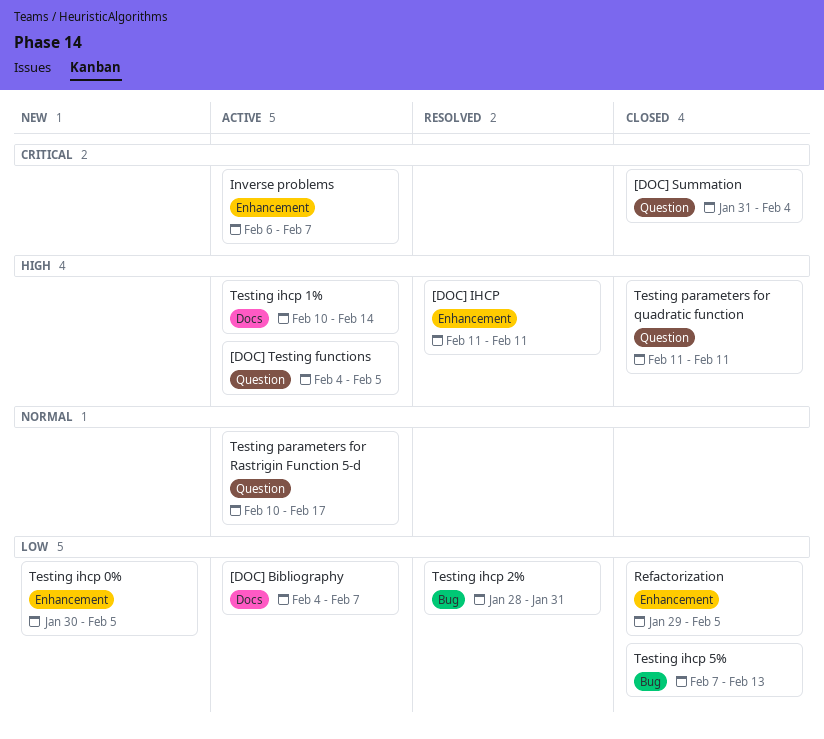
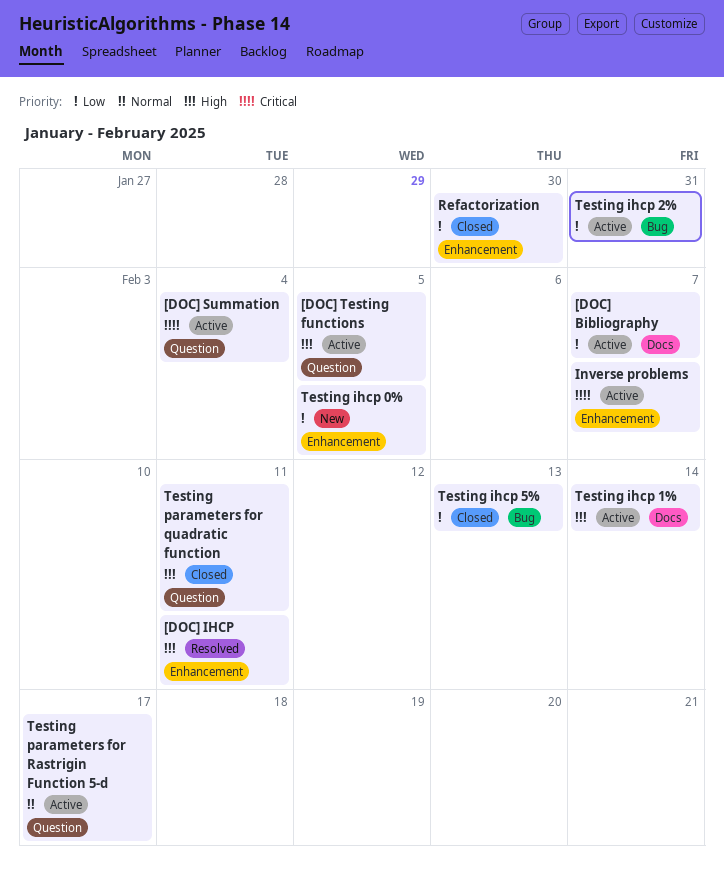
[DOC] Summation, status: Closed -> Active
Refactorization, due: Feb 5 -> Jan 30
Testing ihcp 2%, status: Resolved -> Active

